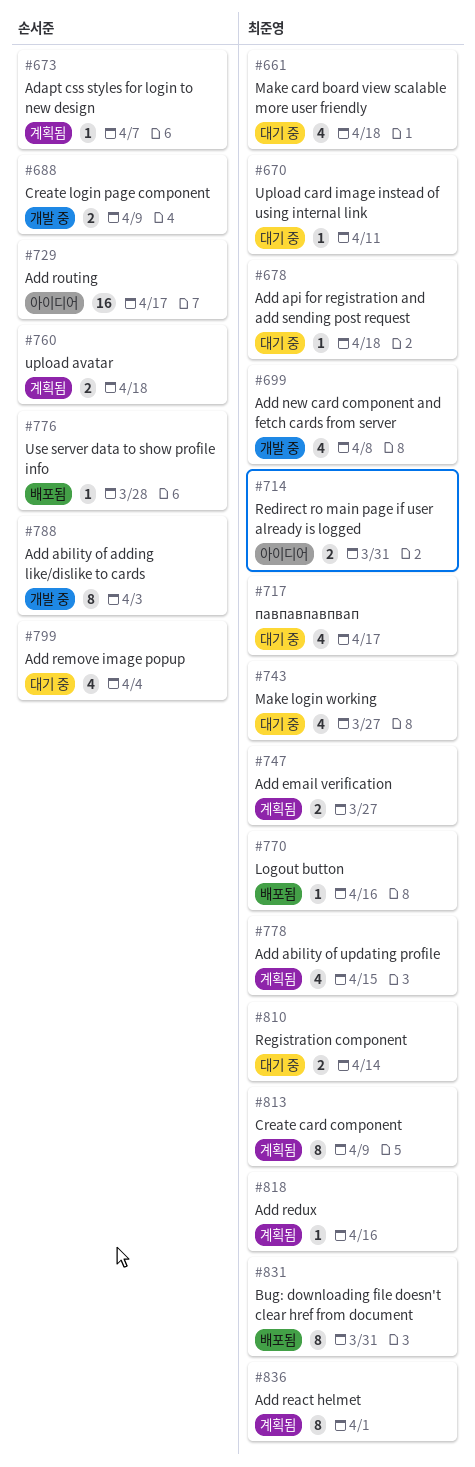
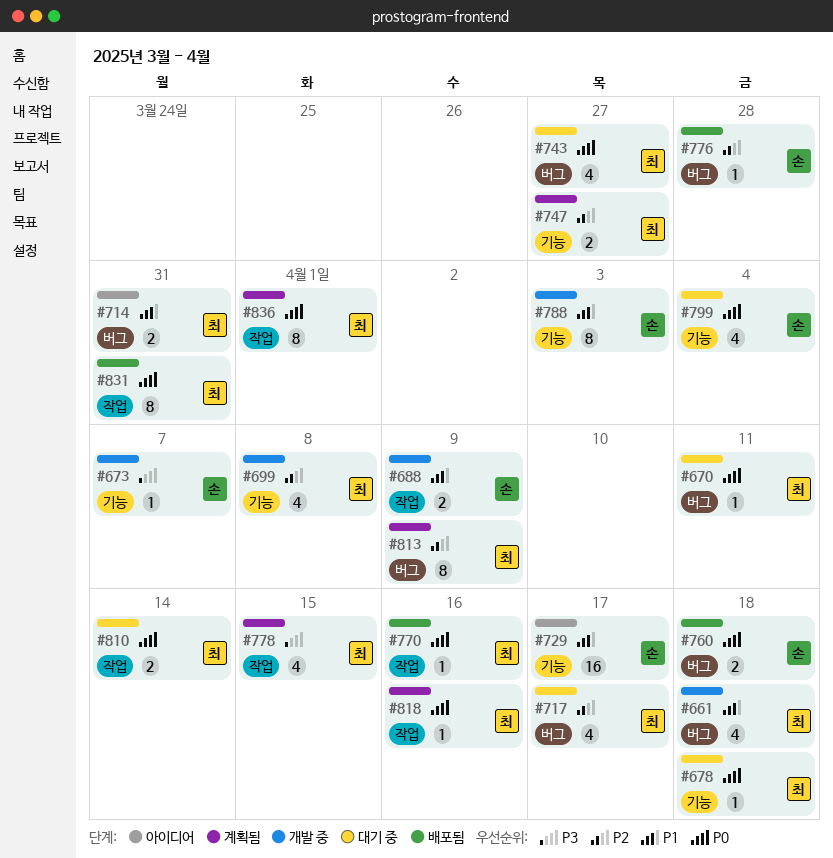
#661, status: 대기 중 -> 개발 중
#673, status: 계획됨 -> 개발 중
#760, status: 계획됨 -> 배포됨

